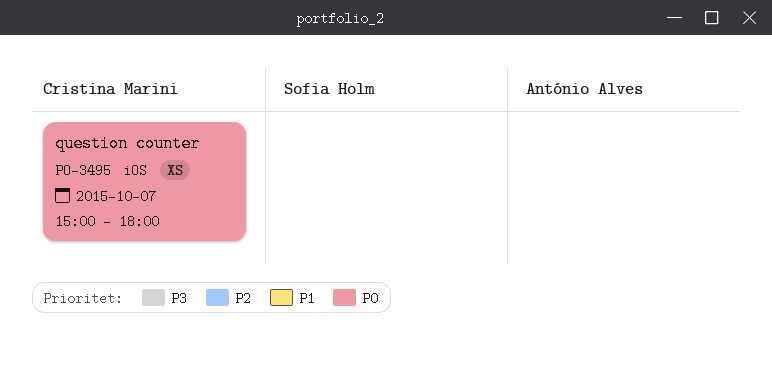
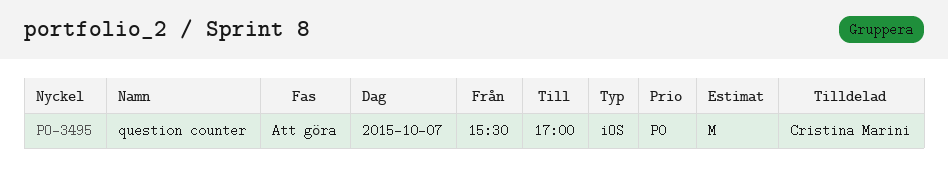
PO-3495, estimate: XS -> M
PO-3495, begins: 15:00 -> 15:30
PO-3495, ends: 18:00 -> 17:00

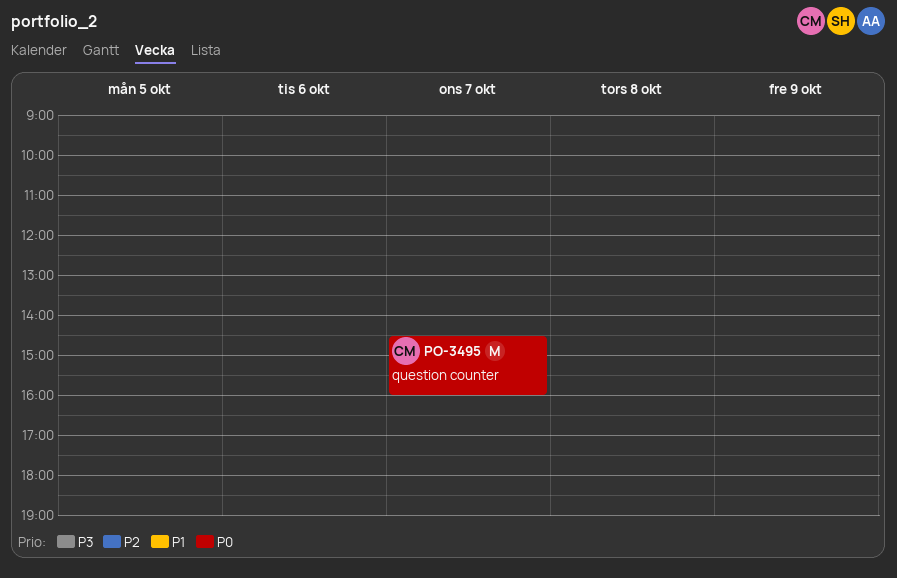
PO-3495, begins: 15:30 -> 14:30
PO-3495, ends: 17:00 -> 16:00

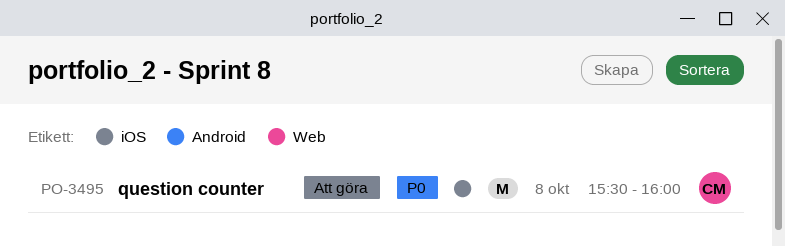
PO-3495, day: Oct 7 -> Oct 8
PO-3495, begins: 14:30 -> 15:30

